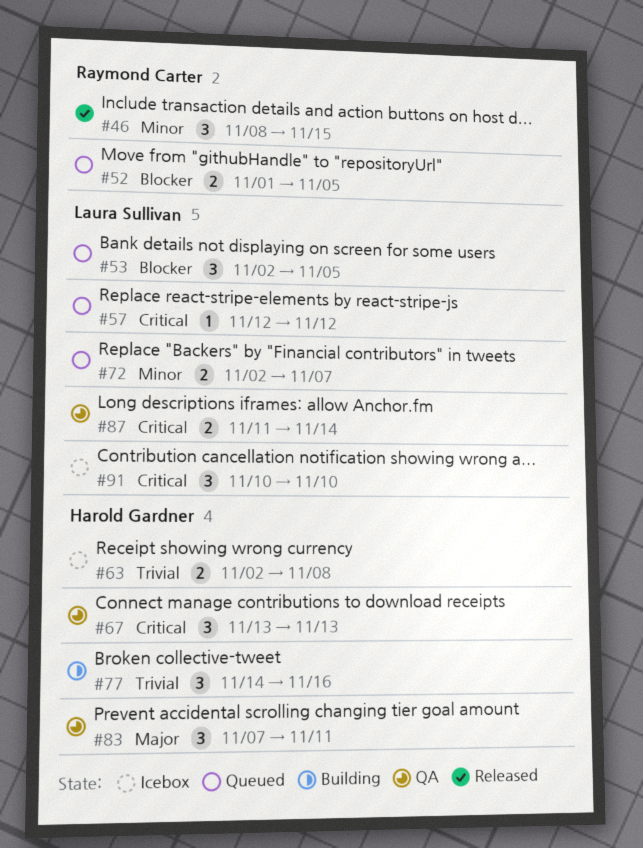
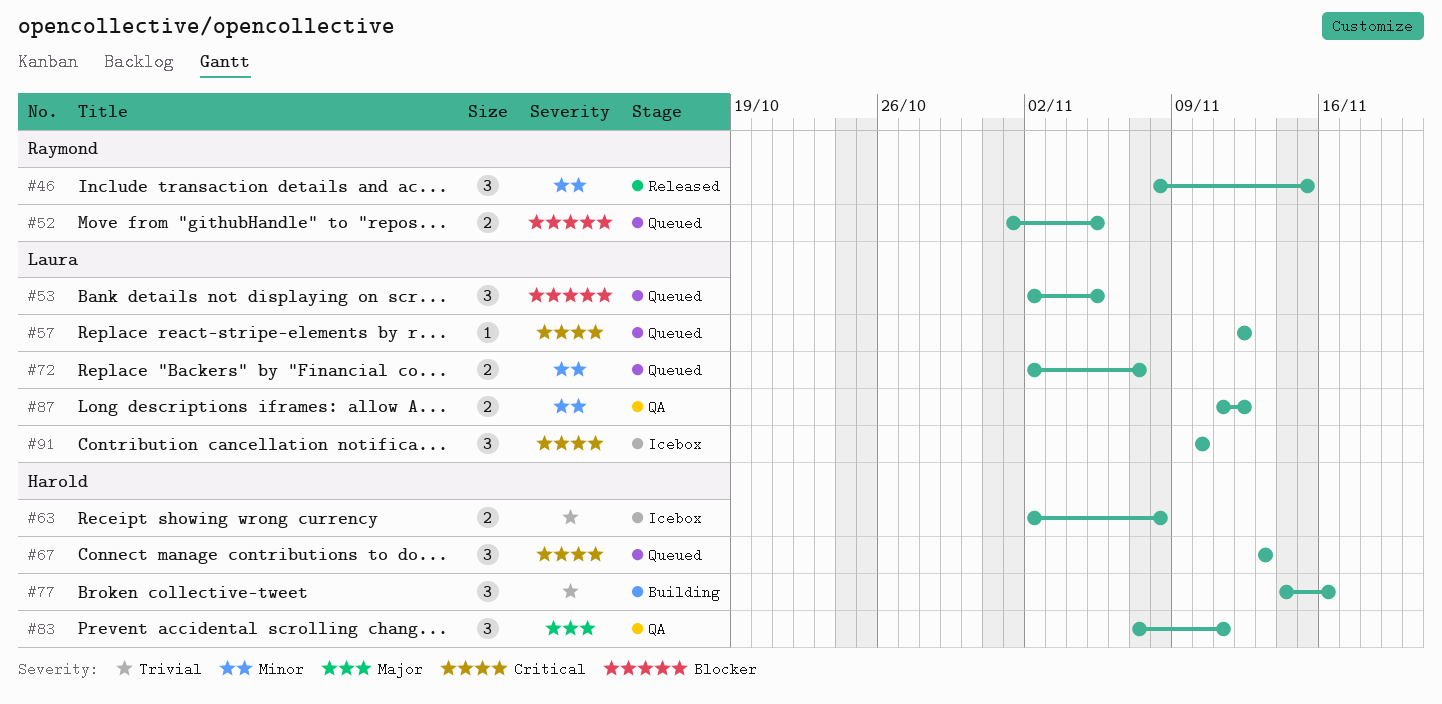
#67, status: QA -> Queued
#87, priority: Critical -> Minor
#87, due: Nov 14 -> Nov 12

